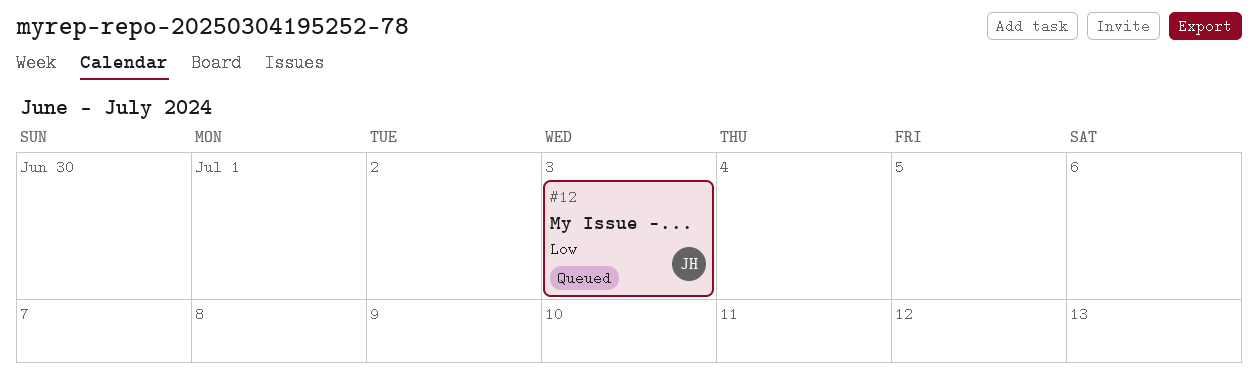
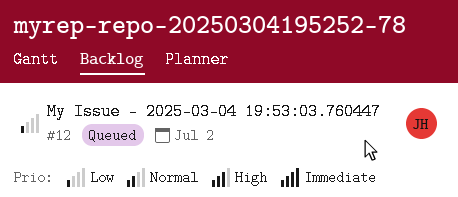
#12, due: Jul 3 -> Jul 2

